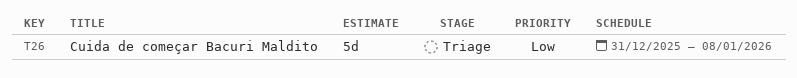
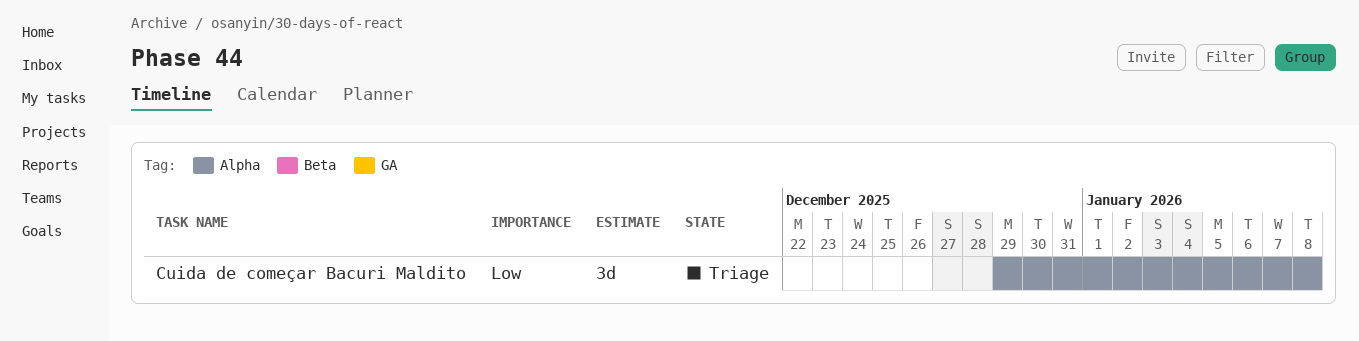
Cuida de começar Bacuri Maldito, estimate: 5d -> 3d
Cuida de começar Bacuri Maldito, start: Dec 31 -> Dec 29

